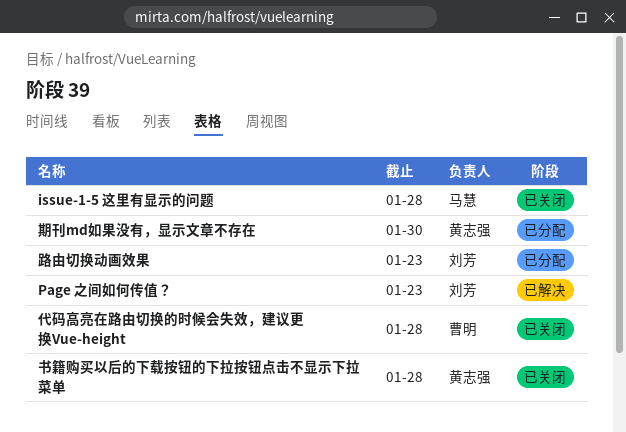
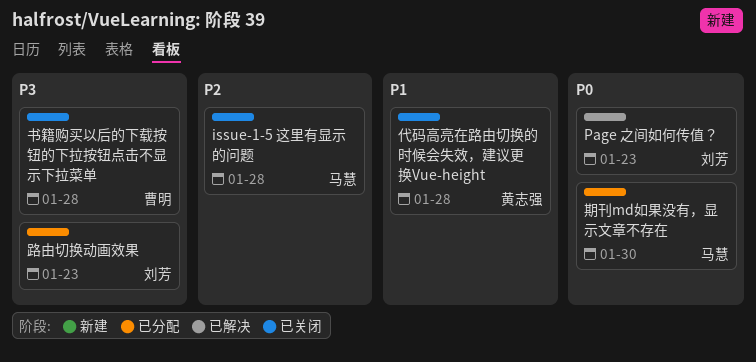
书籍购买以后的下载按钮的下拉按钮点击不显示下拉菜单, owner: 黄志强 -> 曹明
代码高亮在路由切换的时候会失效，建议更换Vue-height, owner: 曹明 -> 黄志强
期刊md如果没有，显示文章不存在, owner: 黄志强 -> 马慧

